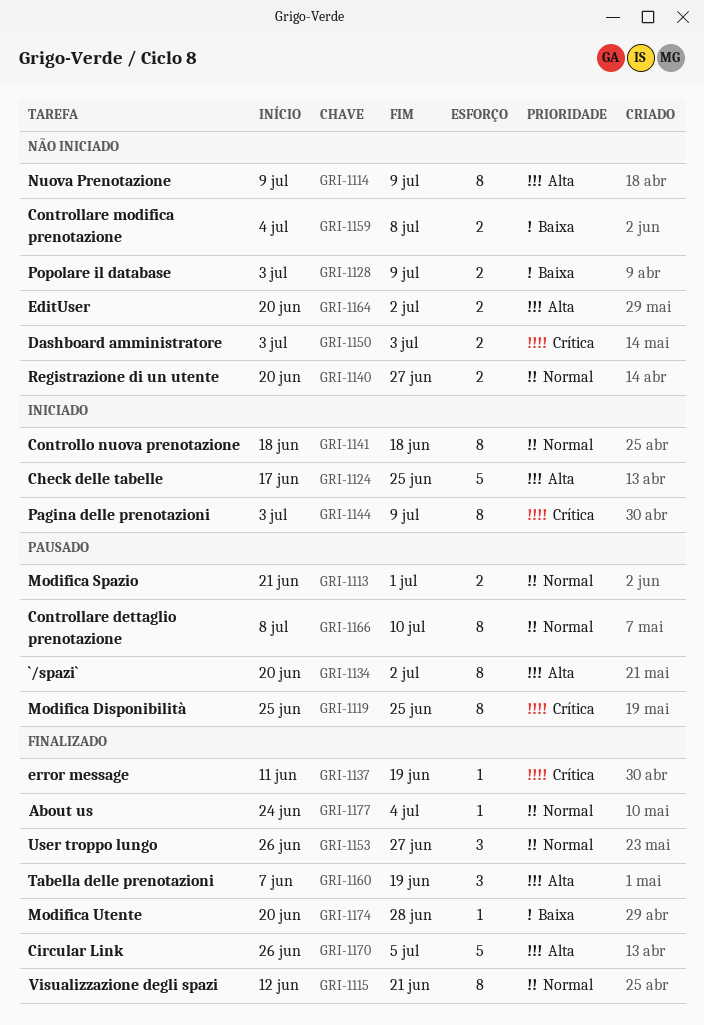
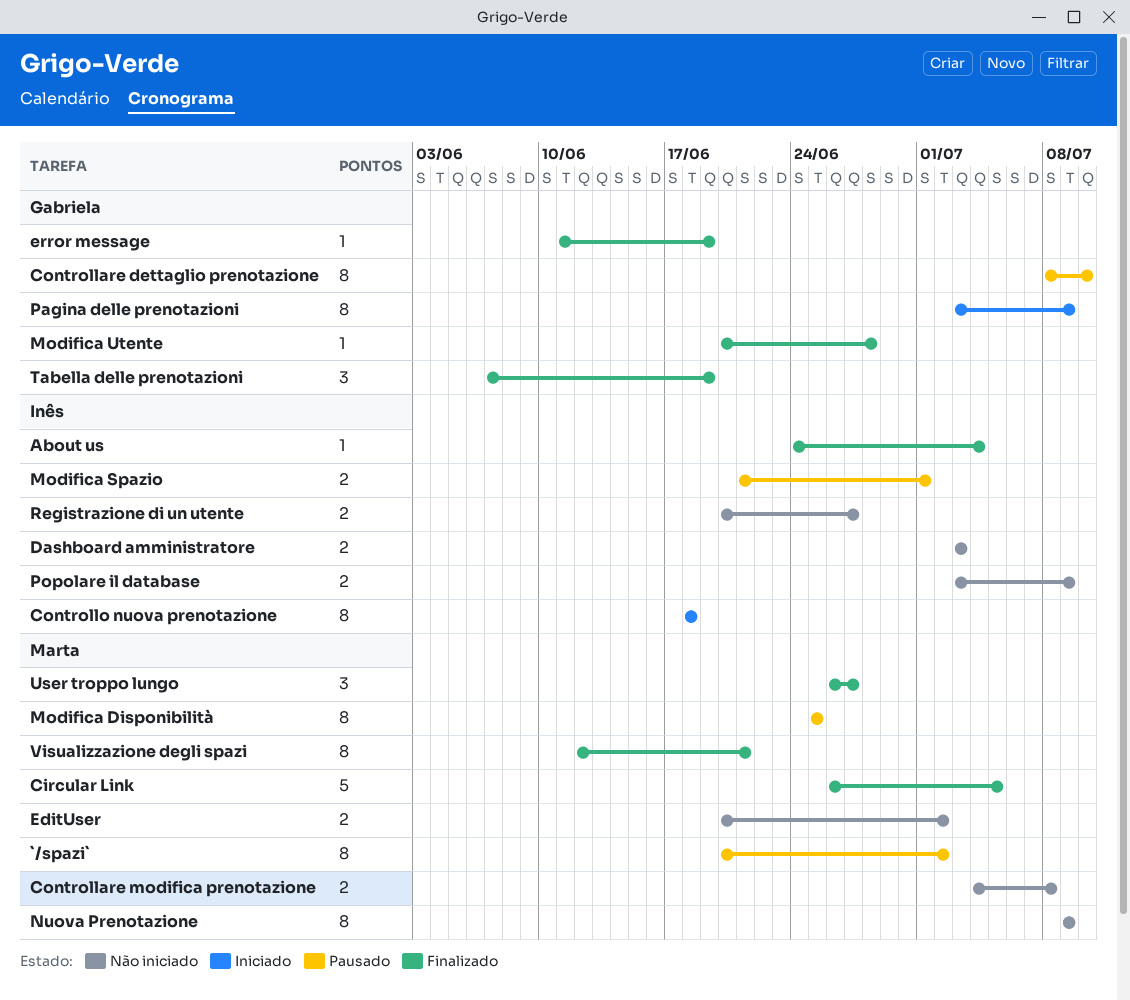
Check delle tabelle: present -> none

